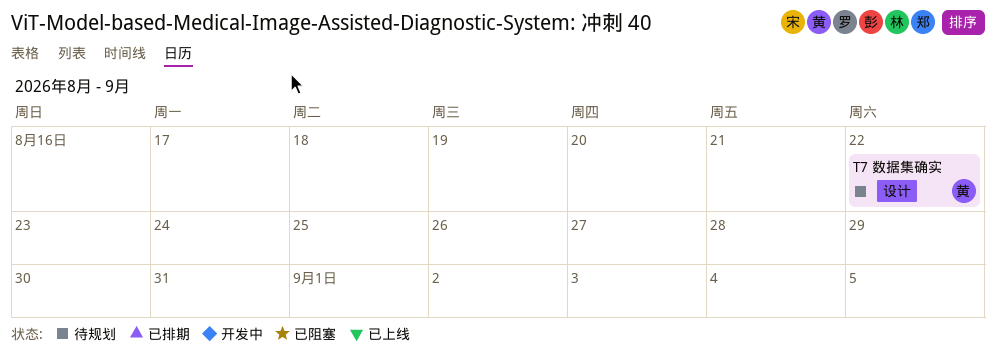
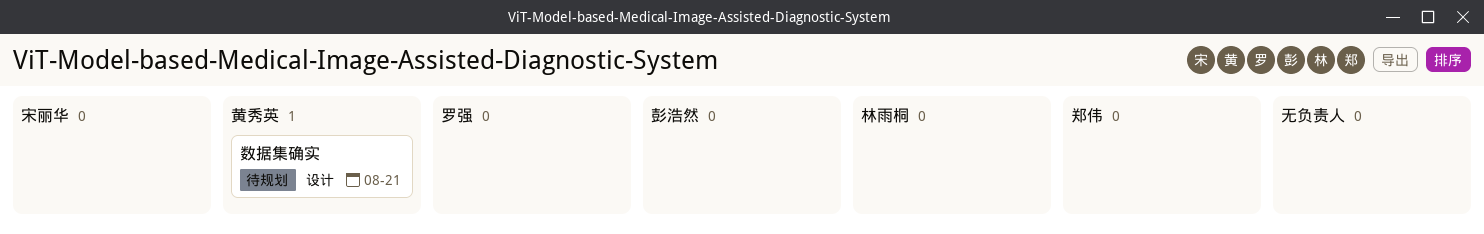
数据集确实, due: Aug 22 -> Aug 21

